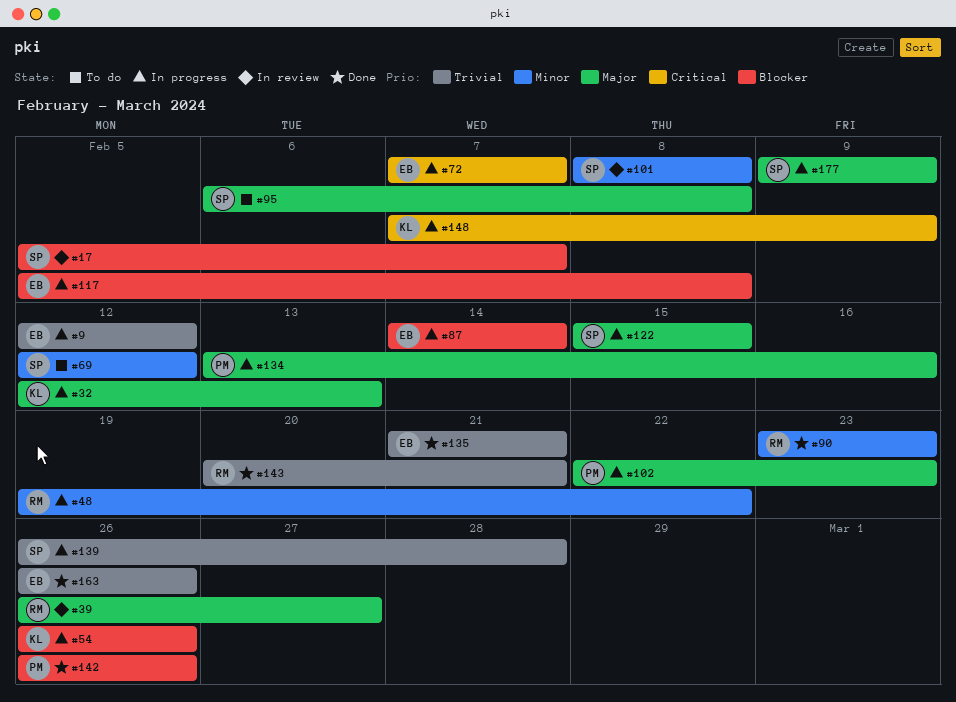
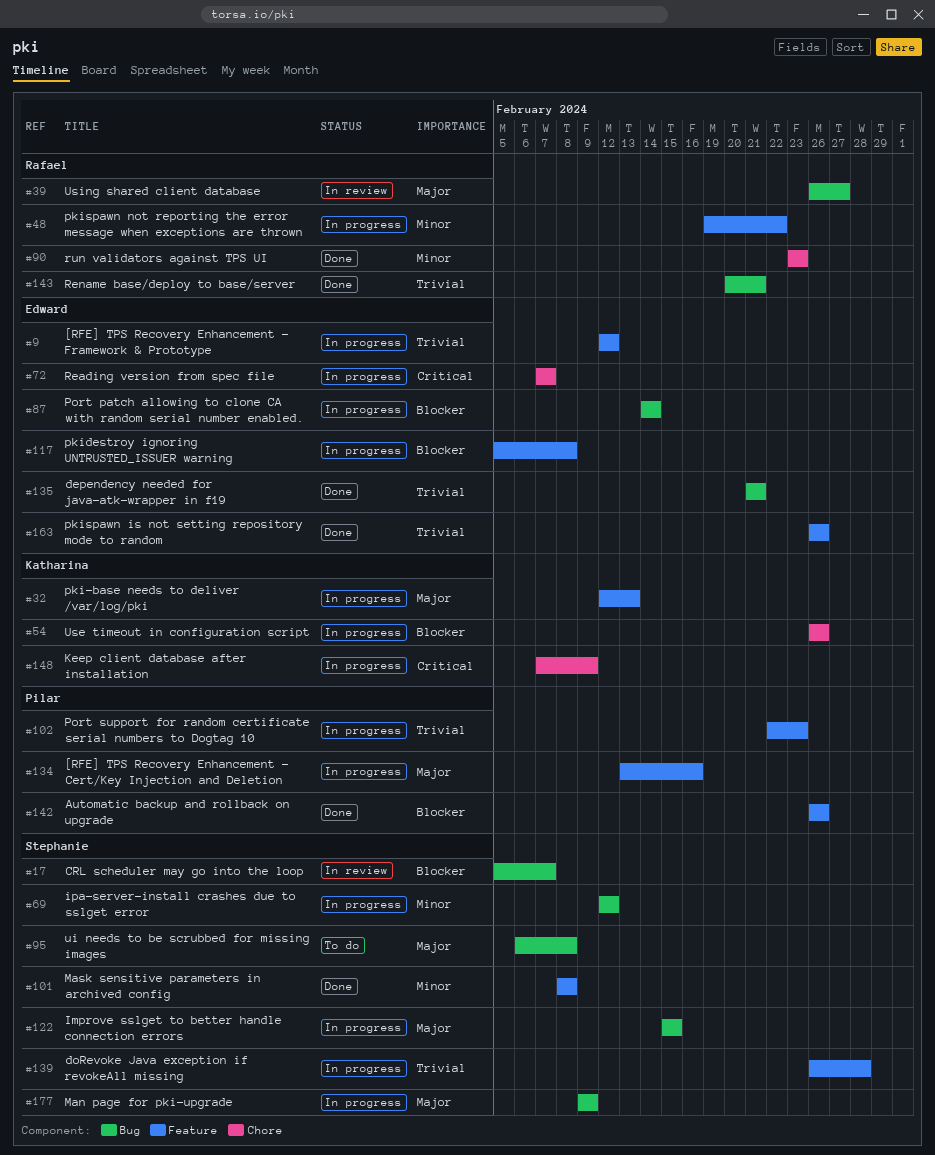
#69, status: To do -> In progress
#101, status: In review -> Done
#102, priority: Major -> Trivial

